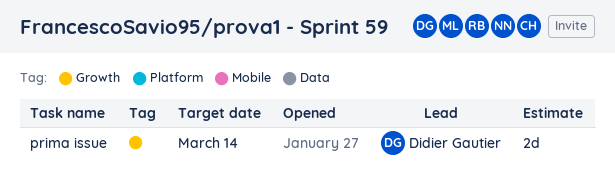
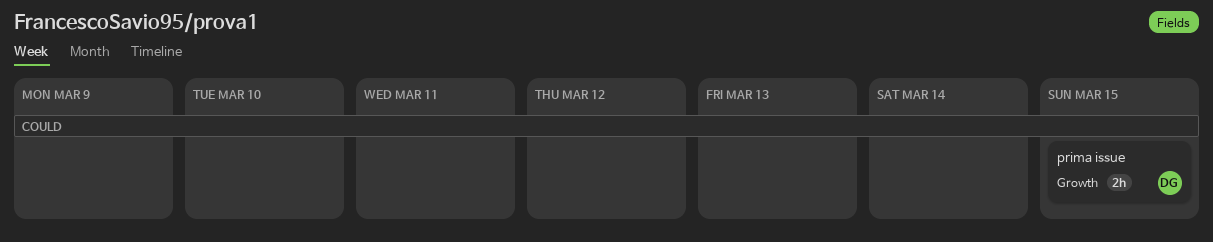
prima issue, estimate: 2d -> 2h
prima issue, due: Mar 14 -> Mar 15

